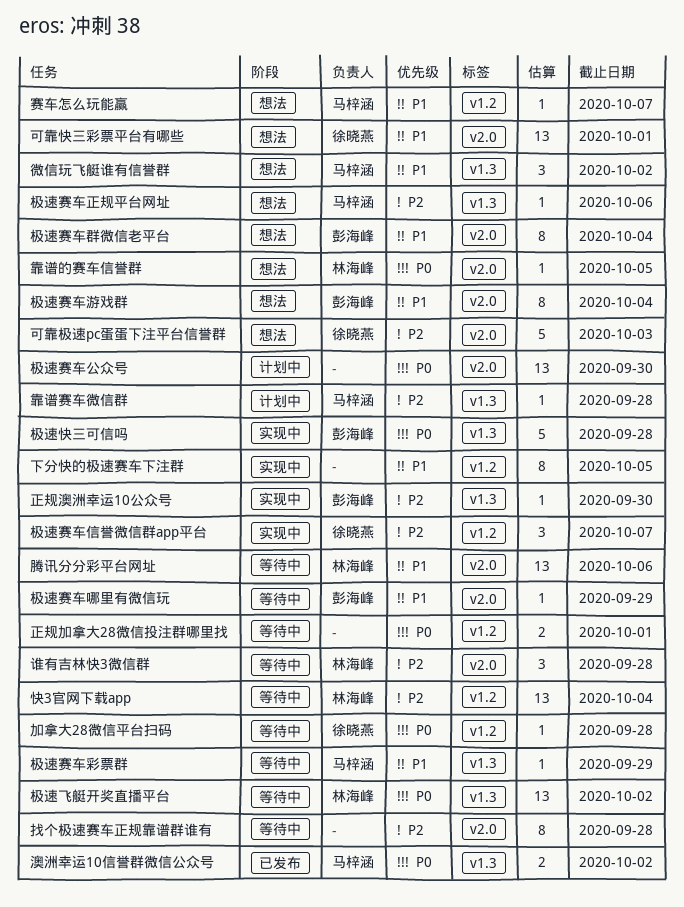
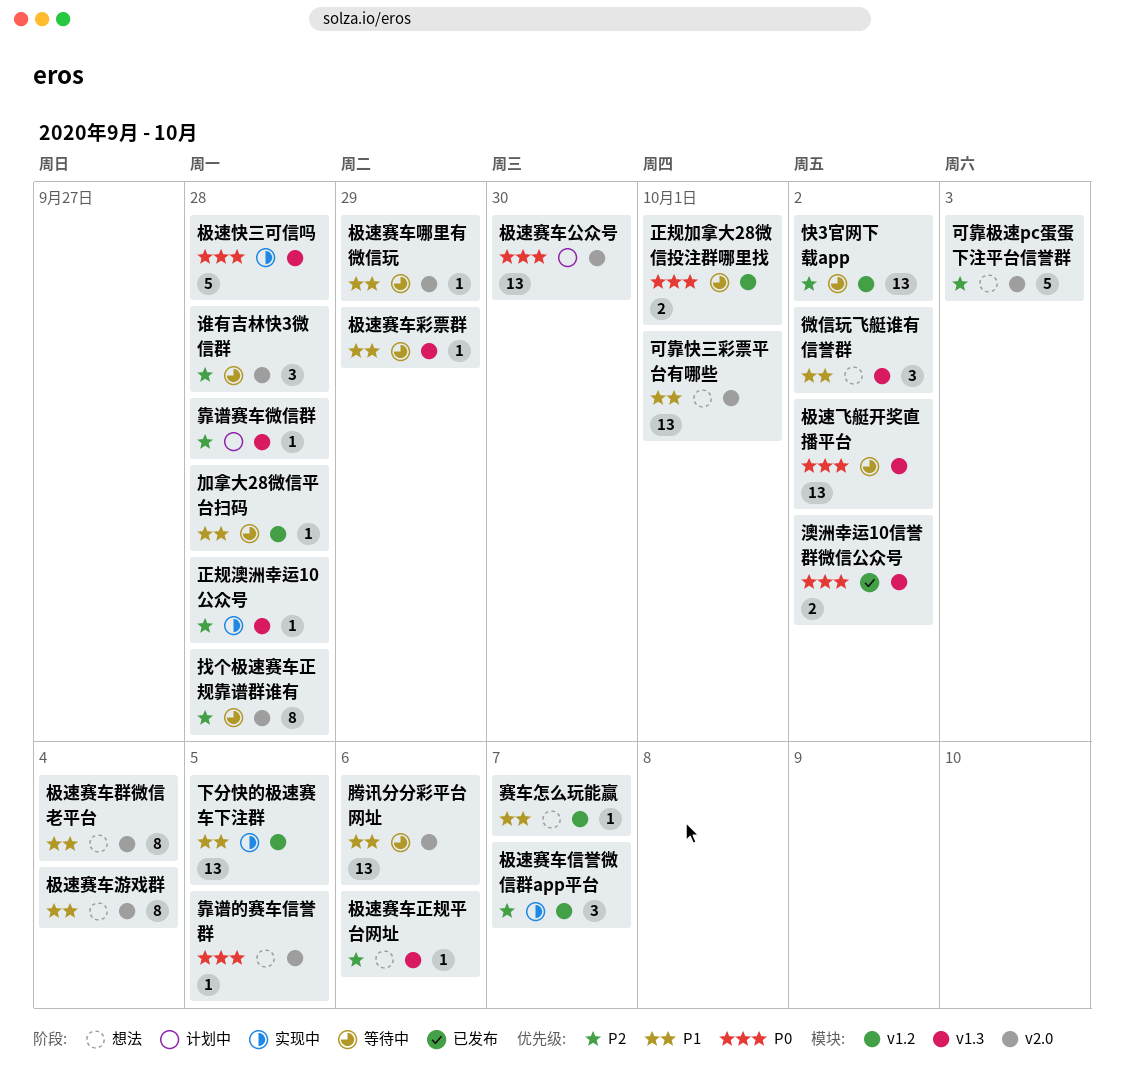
下分快的极速赛车下注群, estimate: 8 -> 13
加拿大28微信平台扫码, priority: P0 -> P1
快3官网下载app, due: Oct 4 -> Oct 2
正规澳洲幸运10公众号, due: Sep 30 -> Sep 28

